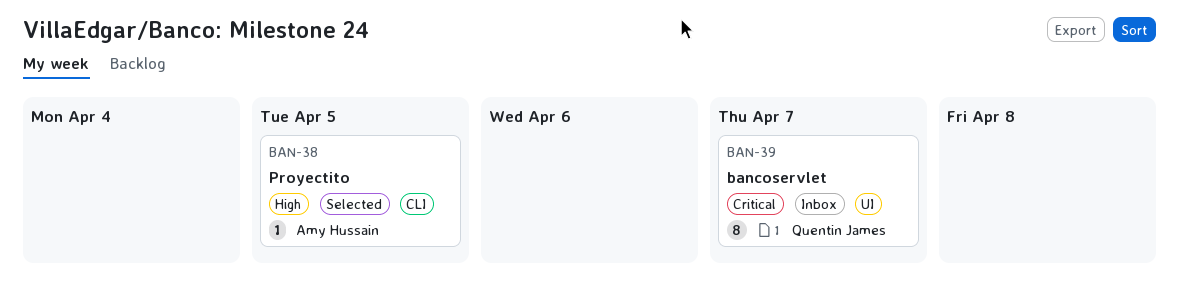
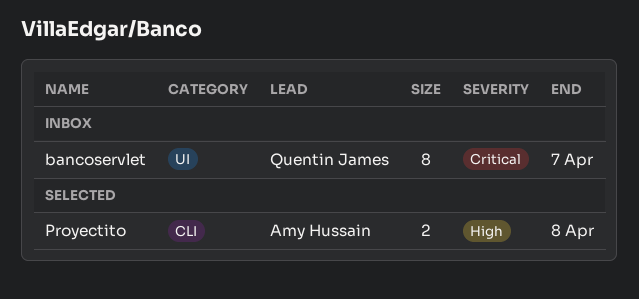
Proyectito, estimate: 1 -> 2
Proyectito, due: Apr 5 -> Apr 8

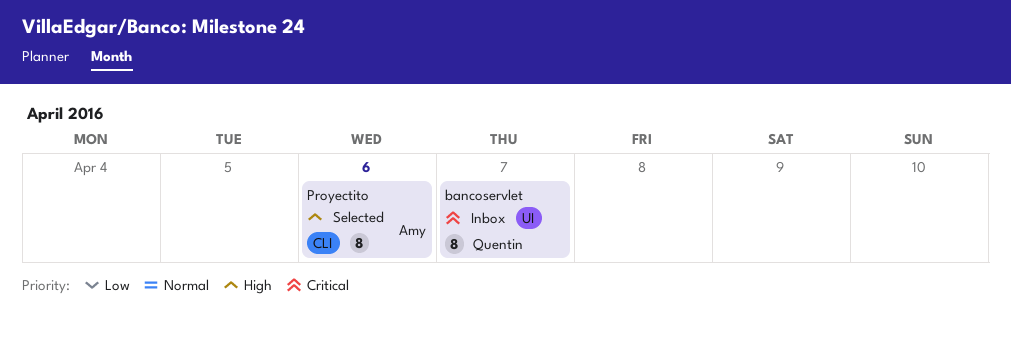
Proyectito, estimate: 2 -> 8
Proyectito, due: Apr 8 -> Apr 6

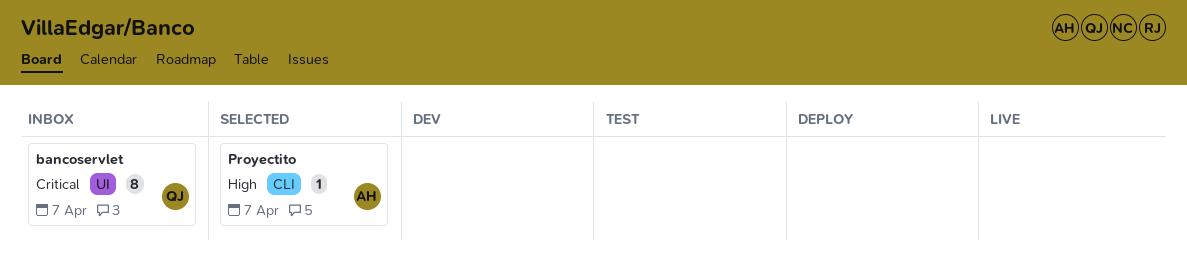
Proyectito, estimate: 8 -> 1
Proyectito, due: Apr 6 -> Apr 7

